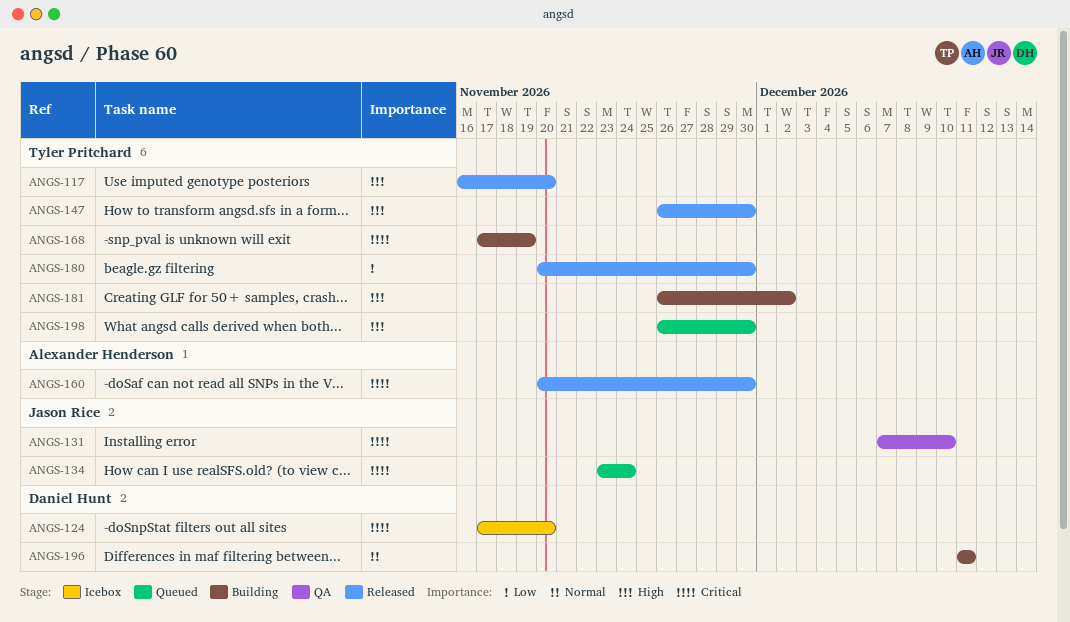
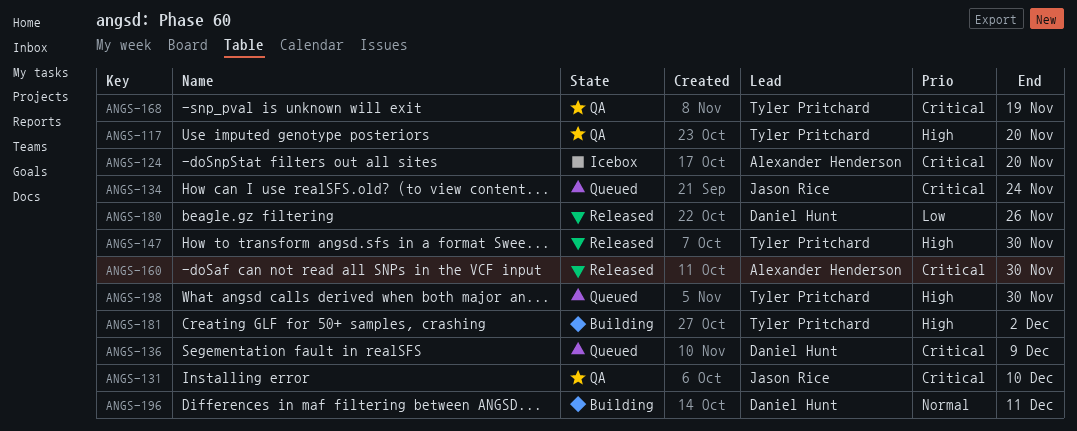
ANGS-117, status: Released -> QA
ANGS-124, owner: Daniel Hunt -> Alexander Henderson
ANGS-136: none -> present
ANGS-168, status: Building -> QA
ANGS-180, owner: Tyler Pritchard -> Daniel Hunt
ANGS-180, due: Nov 30 -> Nov 26

